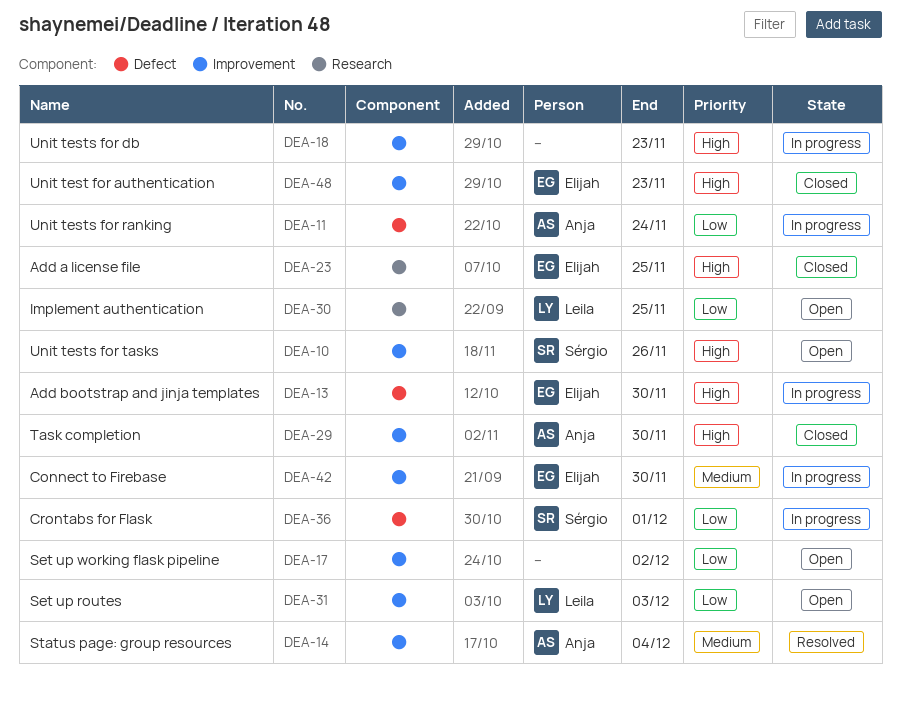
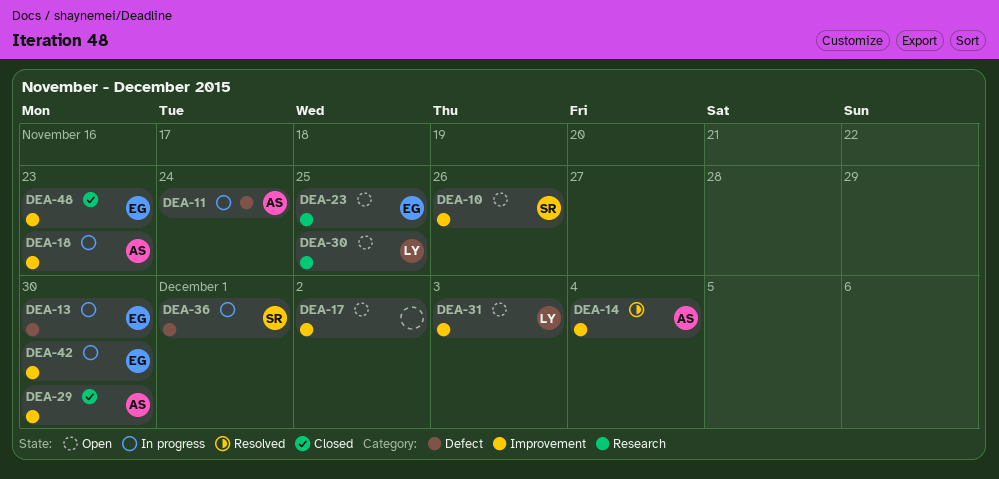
DEA-18, owner: none -> Anja
DEA-23, status: Closed -> Open

